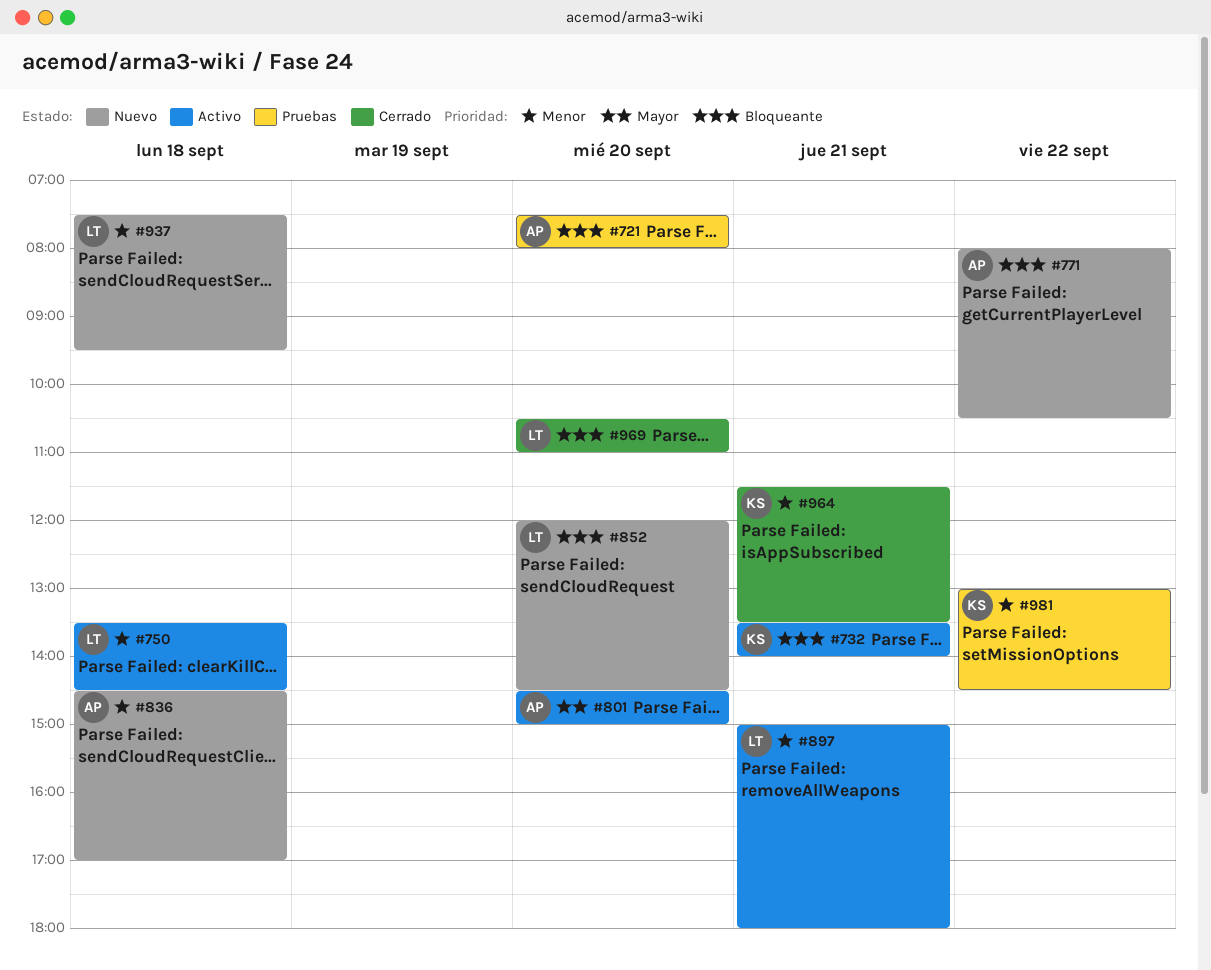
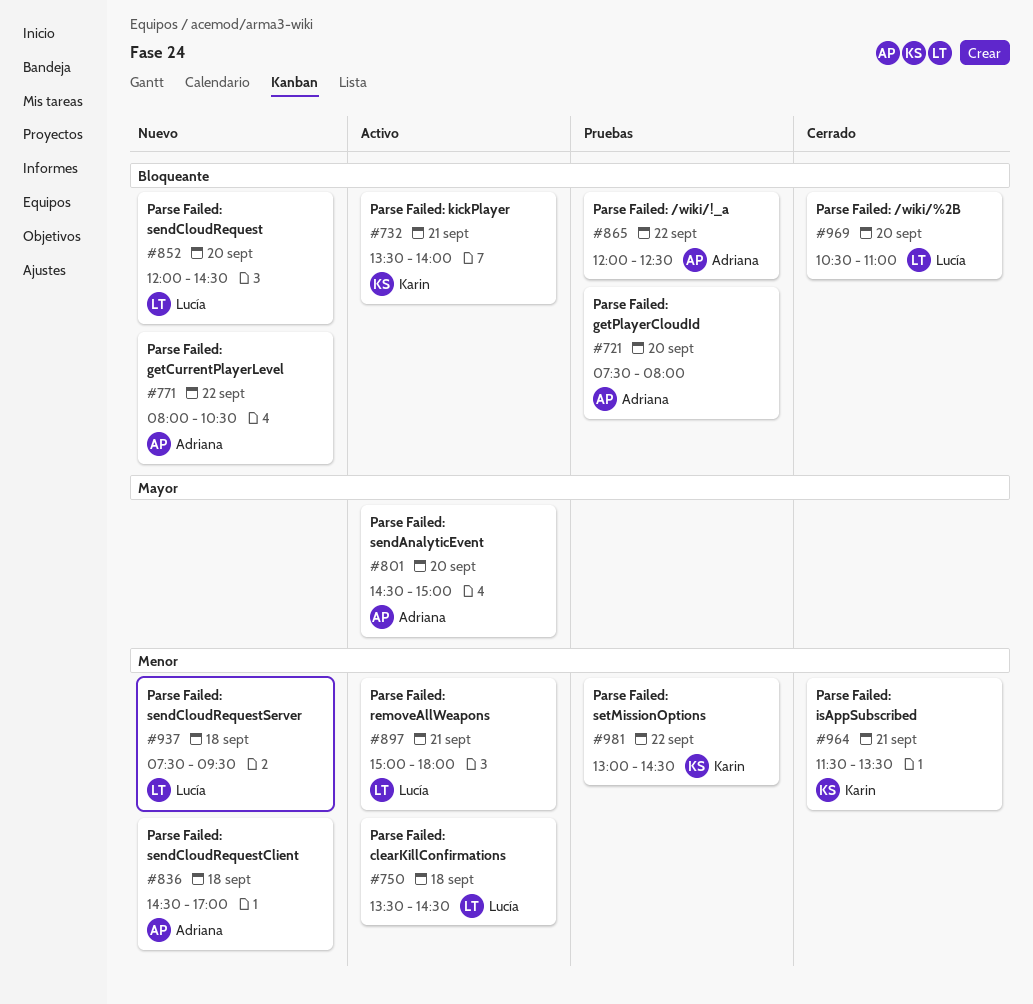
#865: none -> present

